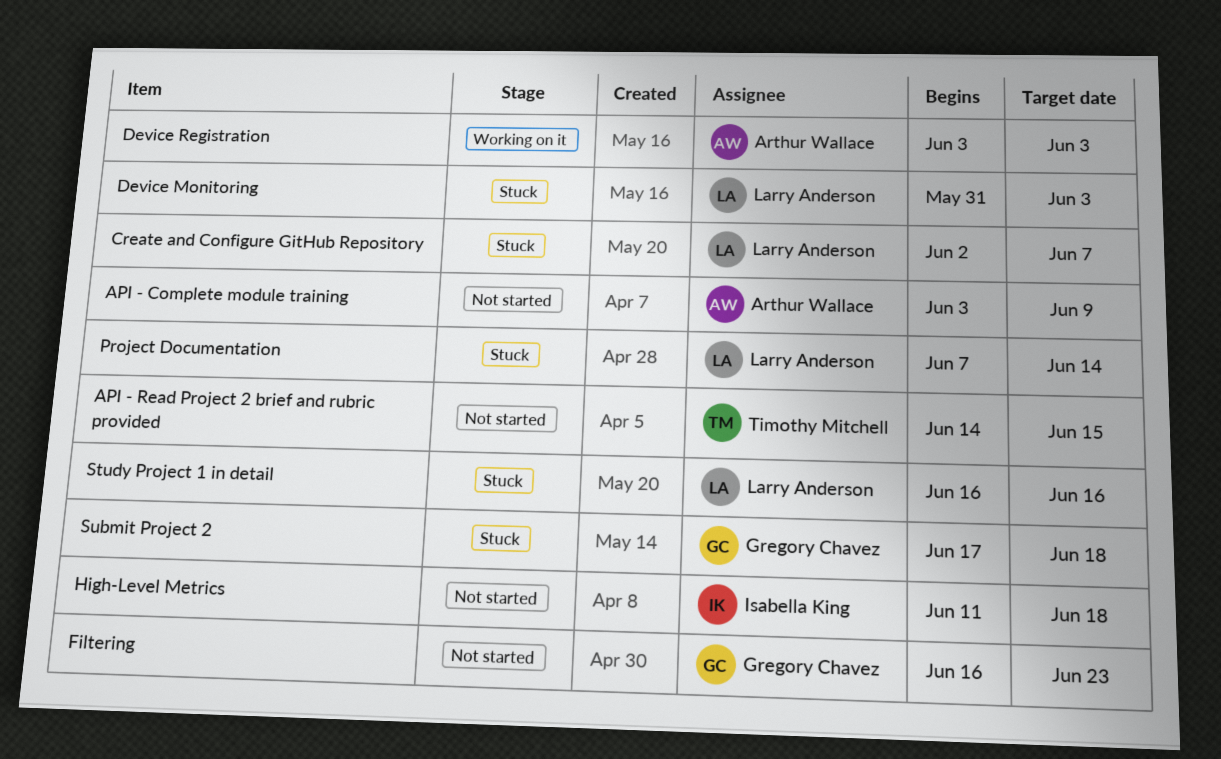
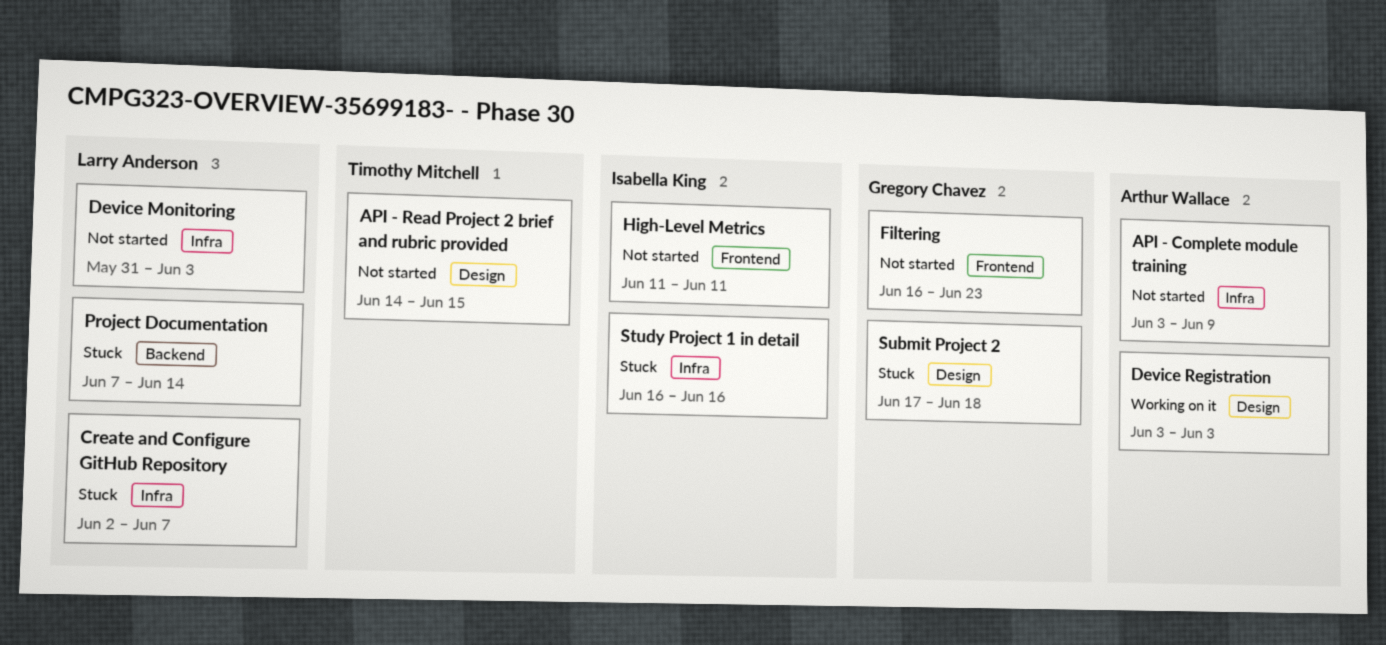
Device Monitoring, status: Stuck -> Not started
High-Level Metrics, due: Jun 18 -> Jun 11
Study Project 1 in detail, owner: Larry Anderson -> Isabella King

